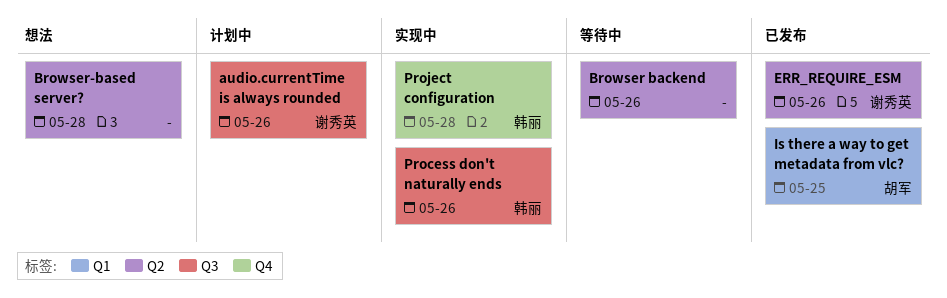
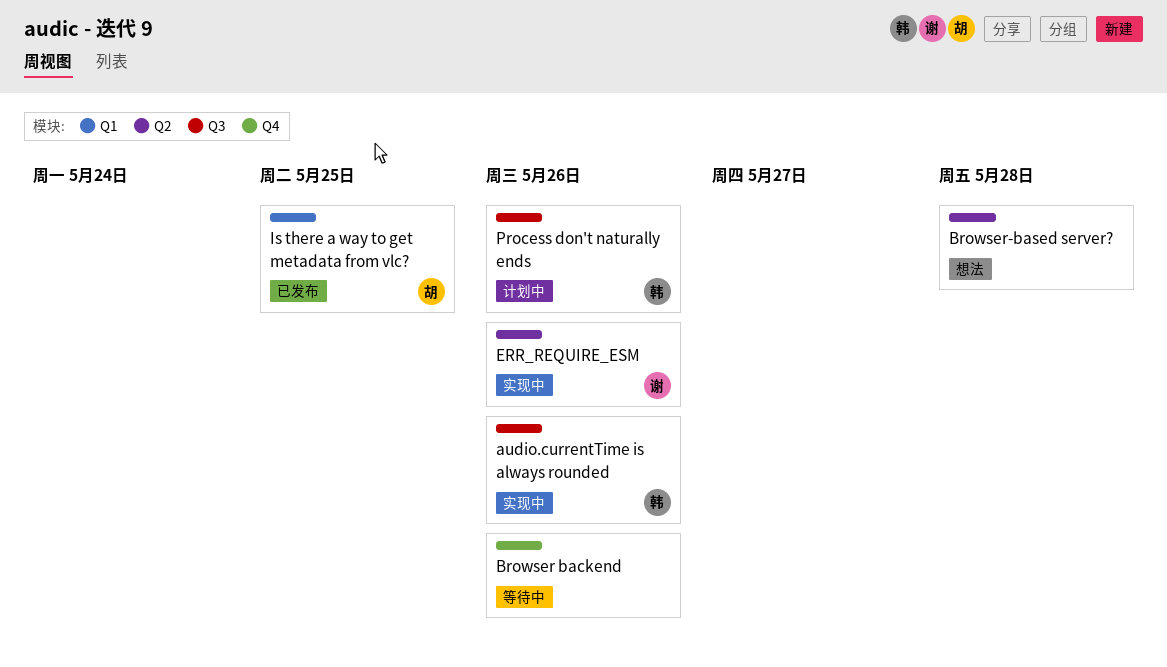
audio.currentTime is always rounded, status: 计划中 -> 实现中
audio.currentTime is always rounded, owner: 谢秀英 -> 韩丽
Browser backend, label: Q2 -> Q4
ERR_REQUIRE_ESM, status: 已发布 -> 实现中
Process don't naturally ends, status: 实现中 -> 计划中
Project configuration: present -> none

